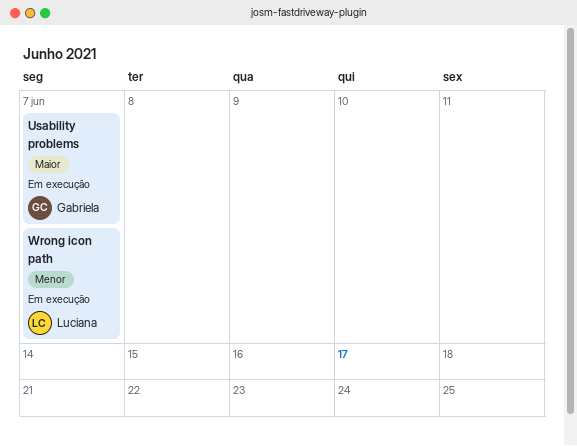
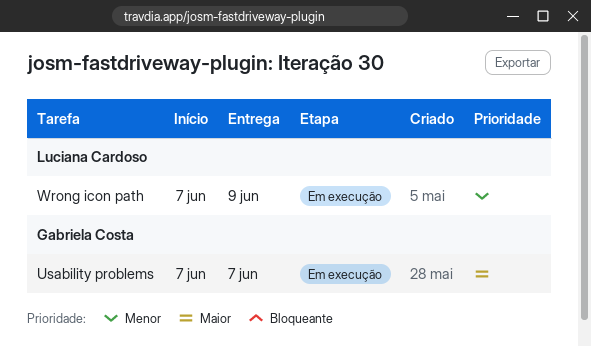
Wrong icon path, due: Jun 7 -> Jun 9

